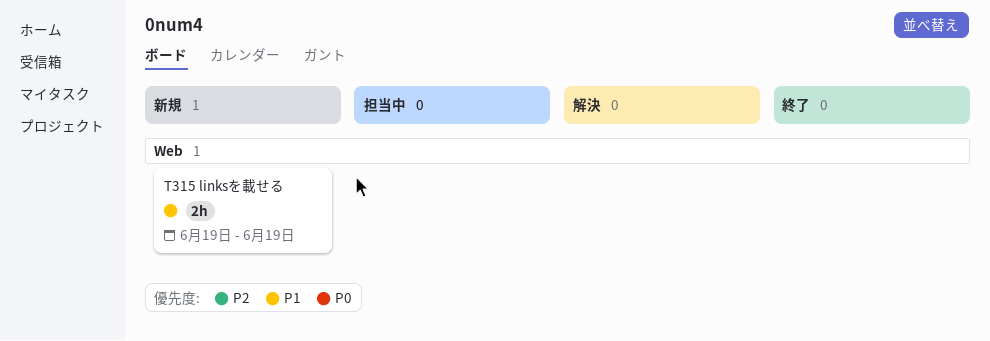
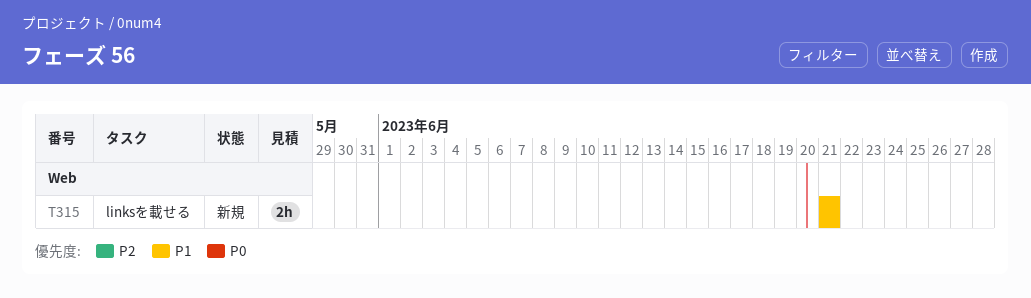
T315, start: Jun 19 -> Jun 21
T315, due: Jun 19 -> Jun 21

